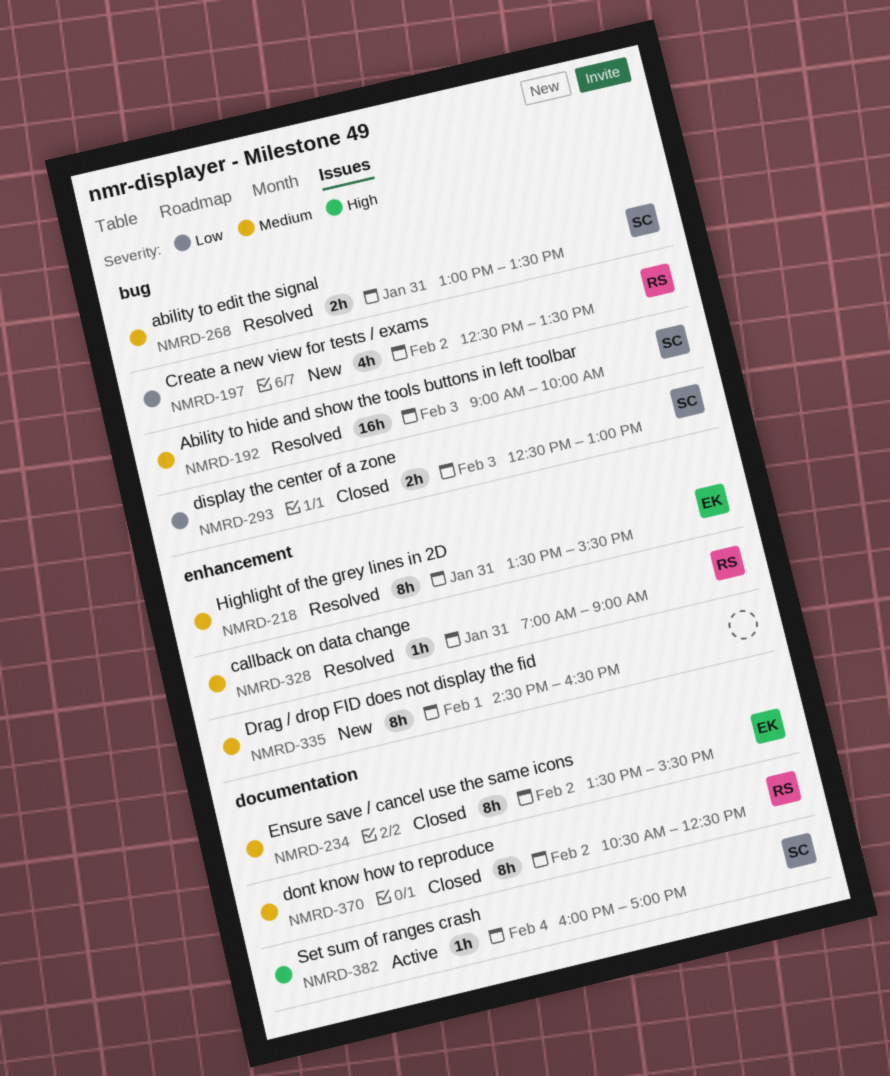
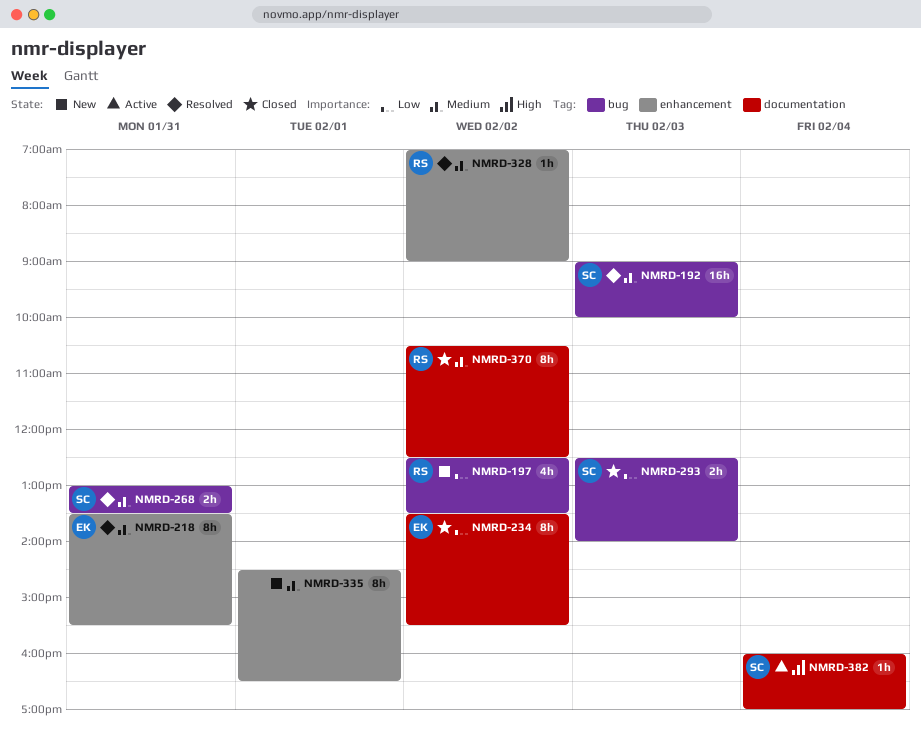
NMRD-234, priority: Medium -> Low
NMRD-293, ends: 13:00 -> 14:00
NMRD-328, day: Jan 31 -> Feb 2

